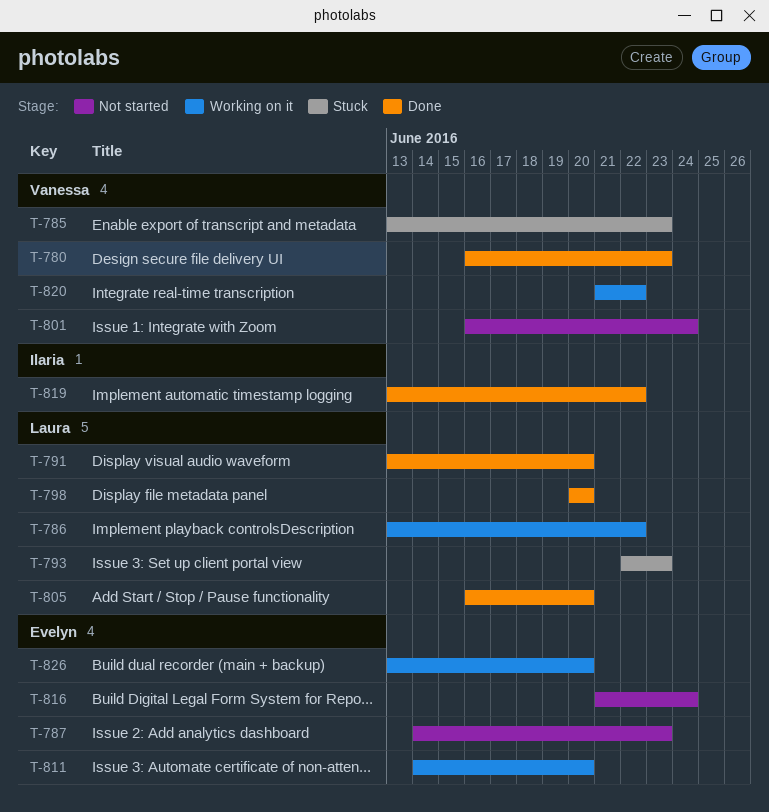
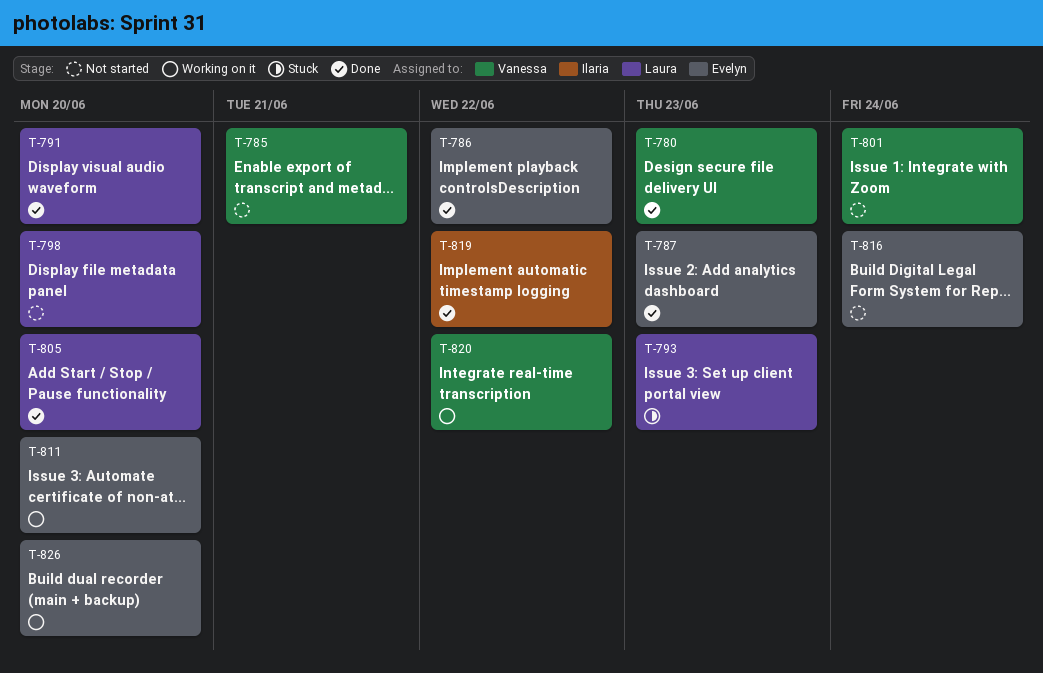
T-785, status: Stuck -> Not started
T-785, due: Jun 23 -> Jun 21
T-786, status: Working on it -> Done
T-786, owner: Laura -> Evelyn
T-787, status: Not started -> Done
T-798, status: Done -> Not started

